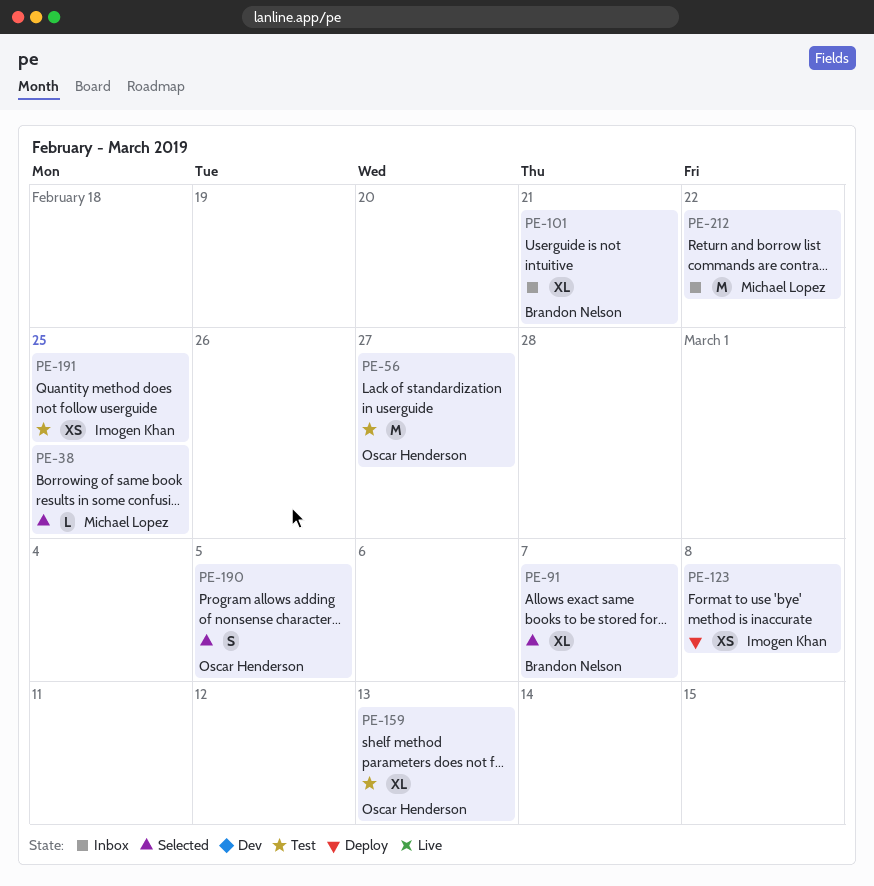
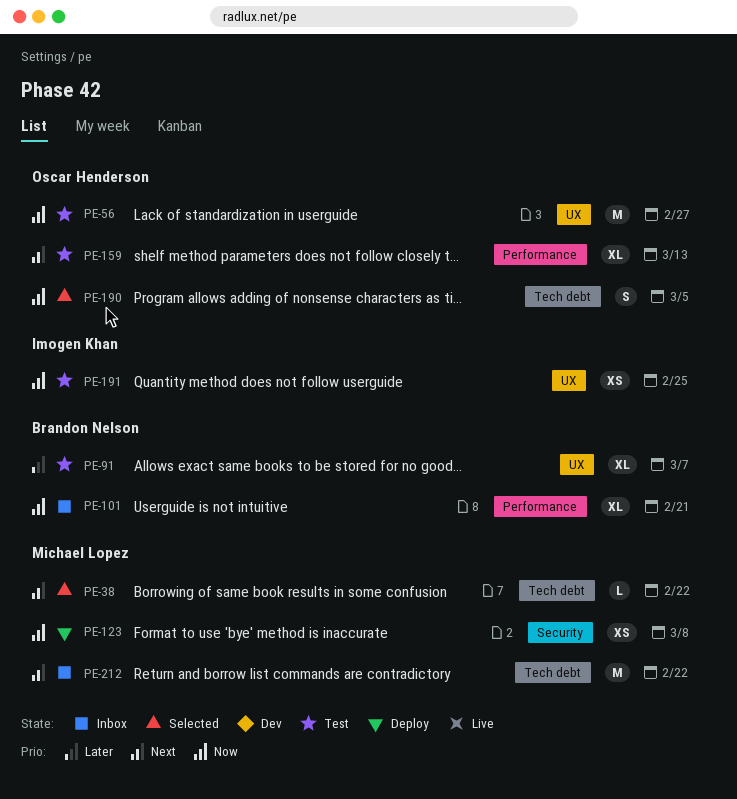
PE-38, due: Feb 25 -> Feb 22
PE-91, status: Selected -> Test
PE-123, owner: Imogen Khan -> Michael Lopez

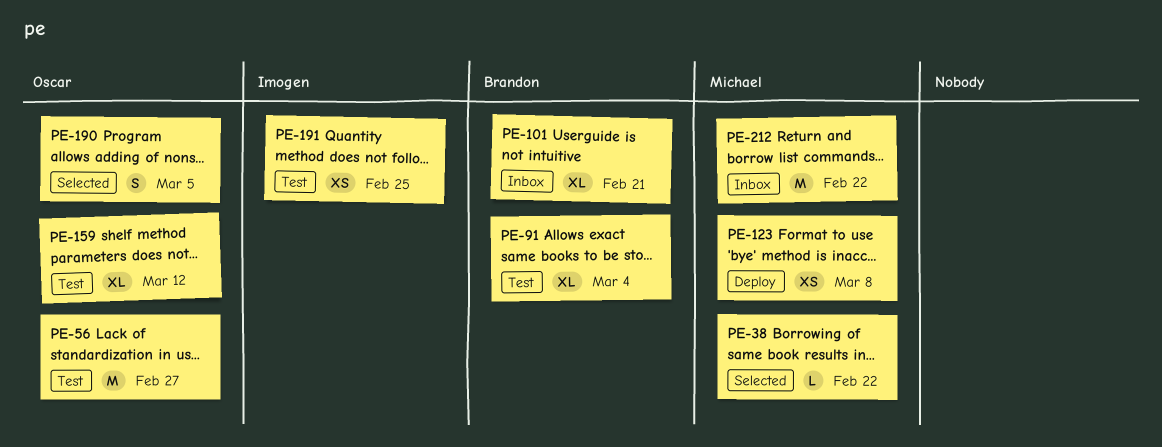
PE-91, due: Mar 7 -> Mar 4
PE-159, due: Mar 13 -> Mar 12

